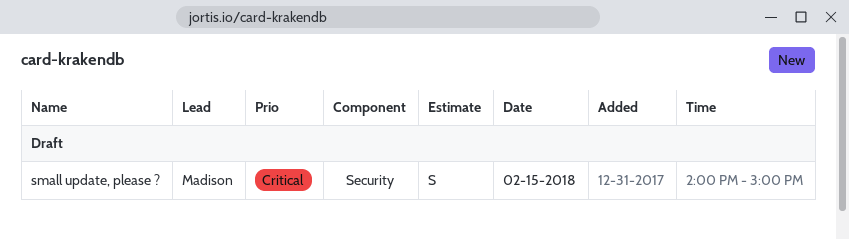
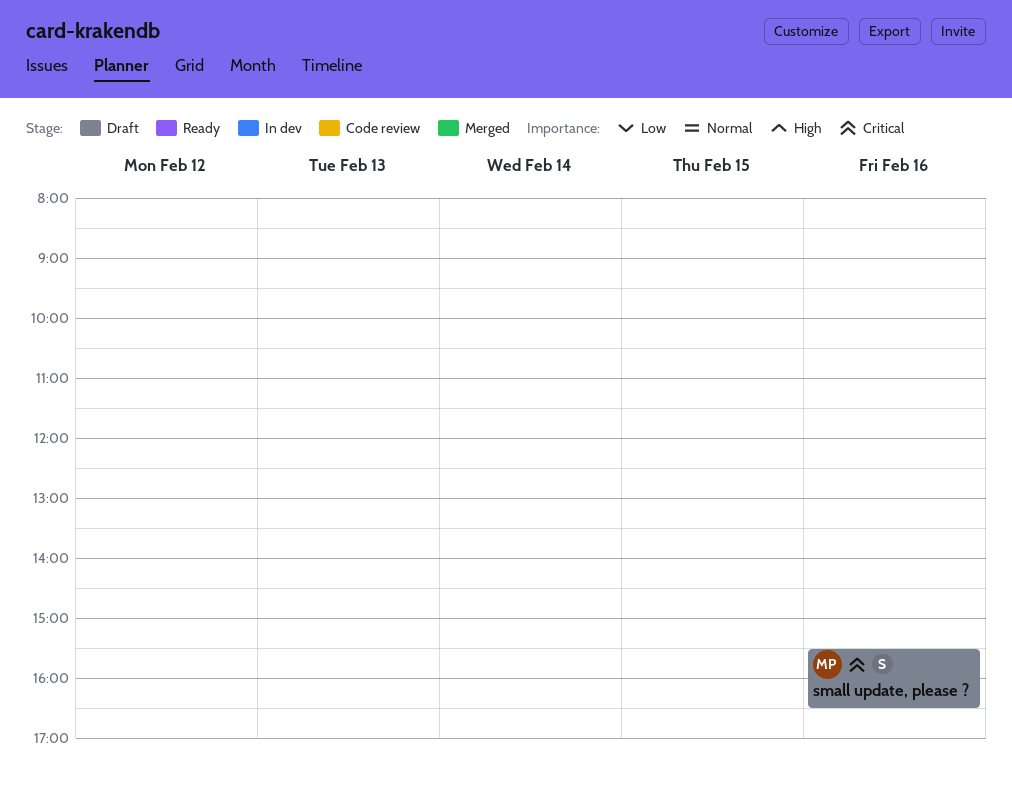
small update, please ?, day: Feb 15 -> Feb 16
small update, please ?, begins: 14:00 -> 15:30
small update, please ?, ends: 15:00 -> 16:30

